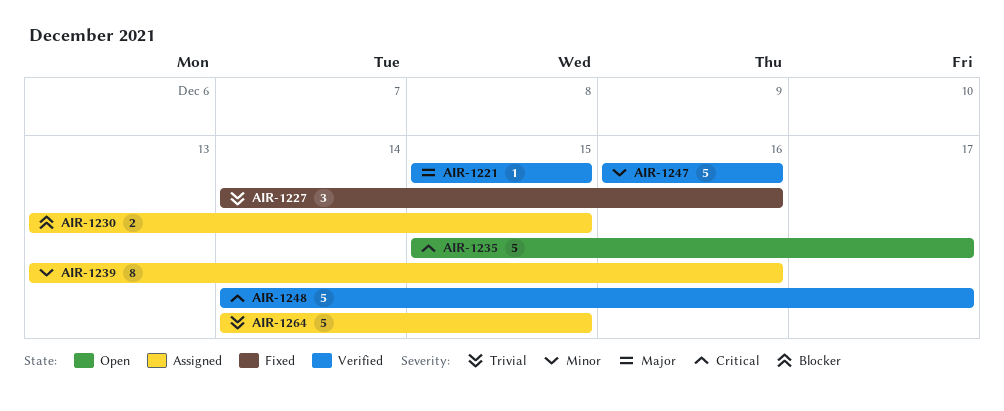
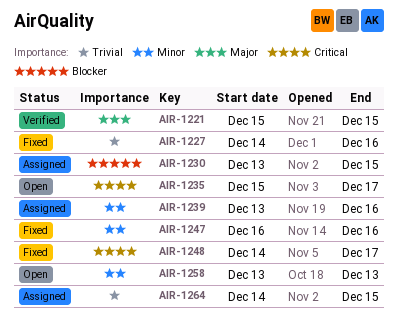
AIR-1247, status: Verified -> Fixed
AIR-1248, status: Verified -> Fixed
AIR-1258: none -> present

